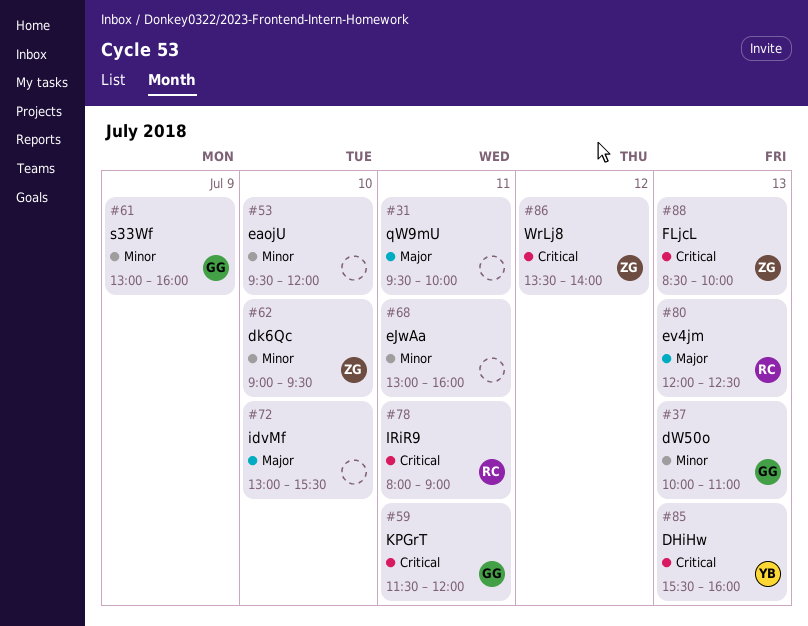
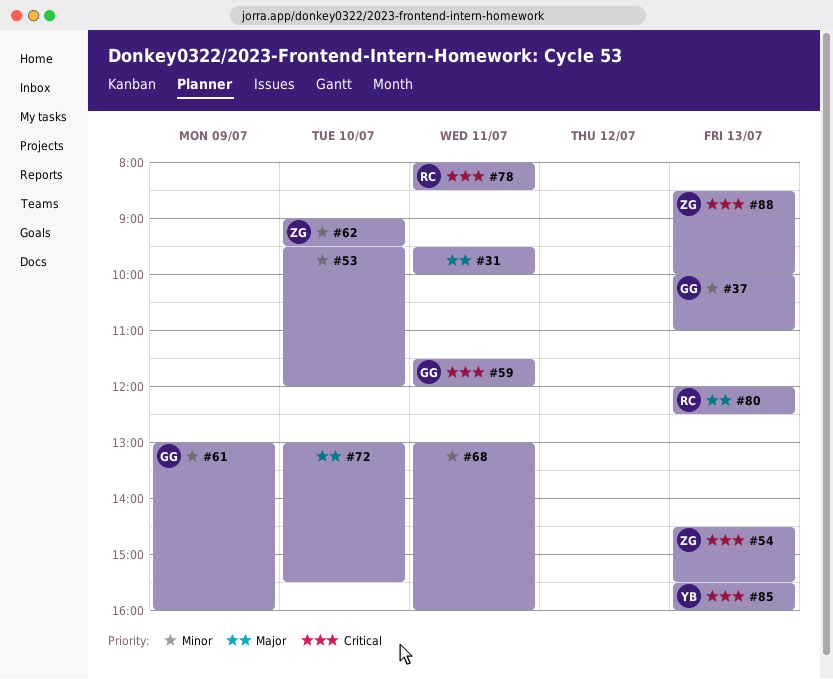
#54: none -> present
#78, ends: 09:00 -> 08:30
#86: present -> none

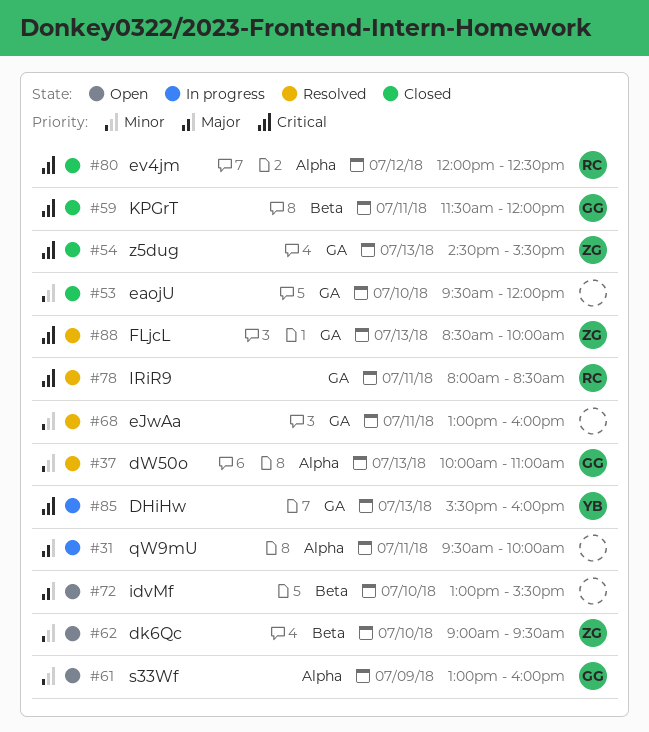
#80, priority: Major -> Critical
#80, day: Jul 13 -> Jul 12

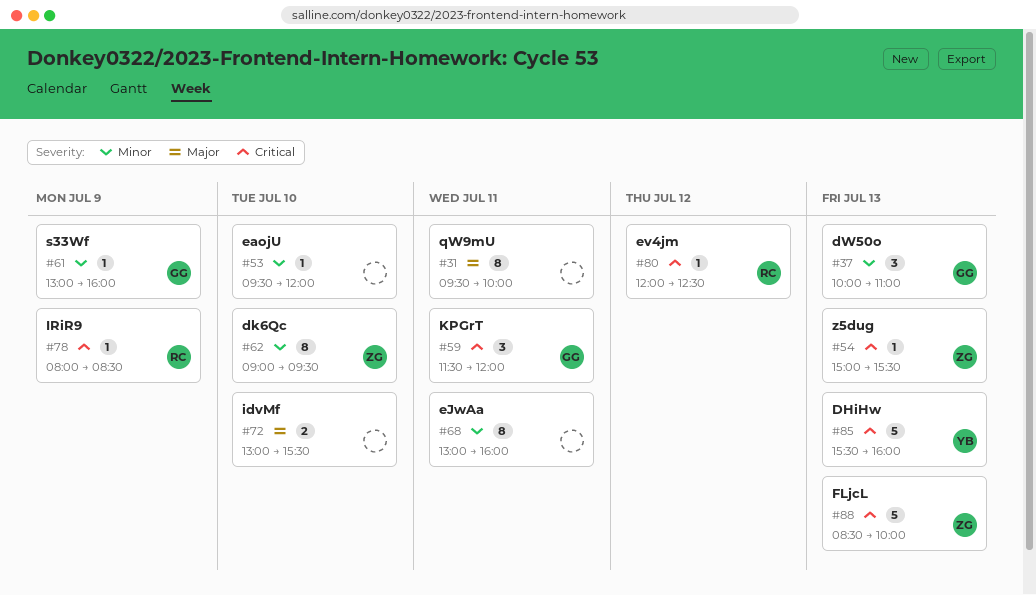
#54, begins: 14:30 -> 15:00
#78, day: Jul 11 -> Jul 9

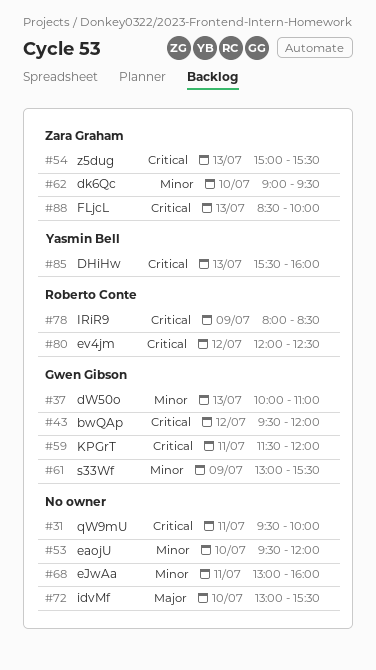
#31, priority: Major -> Critical
#43: none -> present
#61, ends: 16:00 -> 15:30

